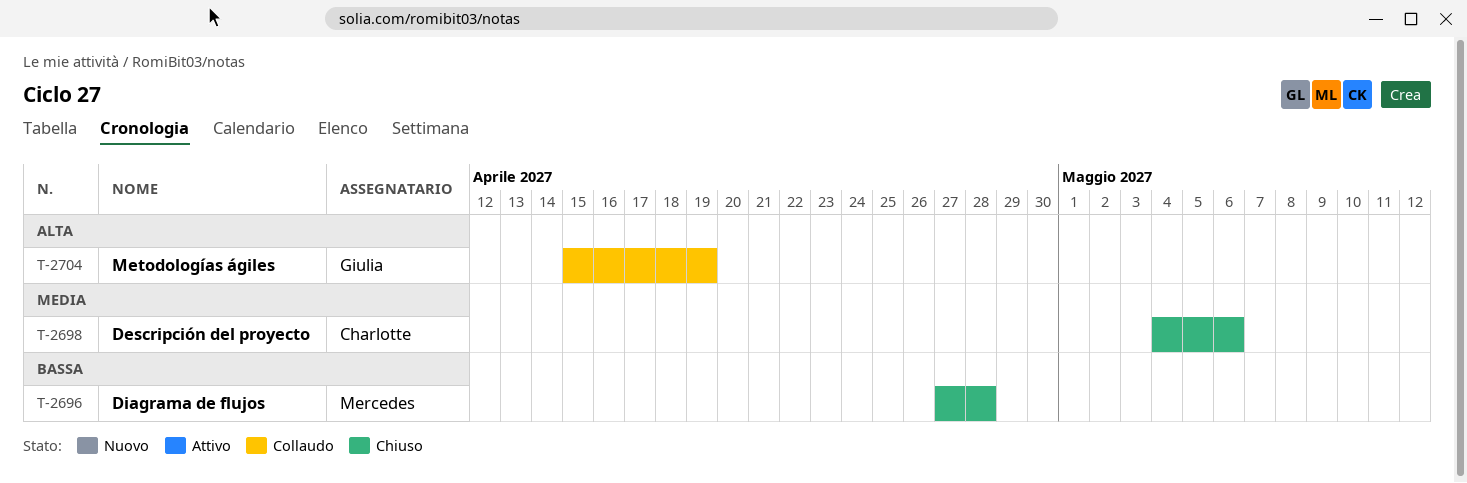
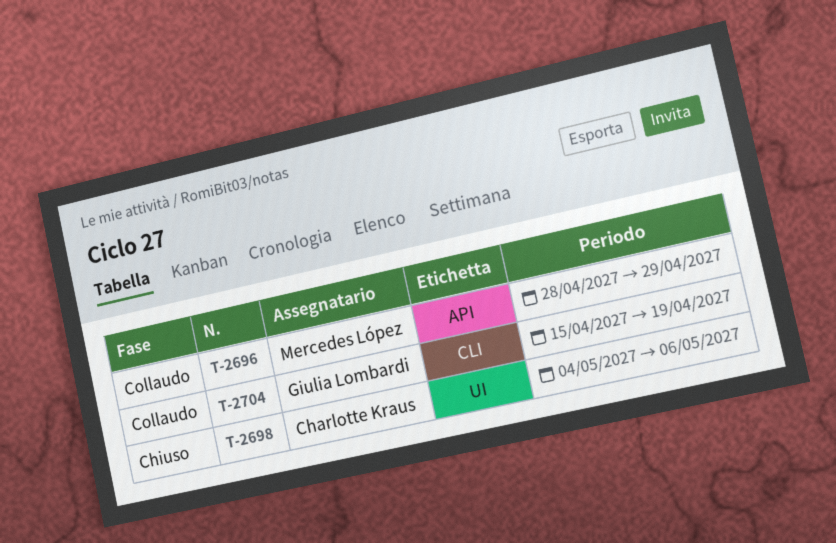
T-2696, status: Chiuso -> Collaudo
T-2696, start: Apr 27 -> Apr 28
T-2696, due: Apr 28 -> Apr 29

